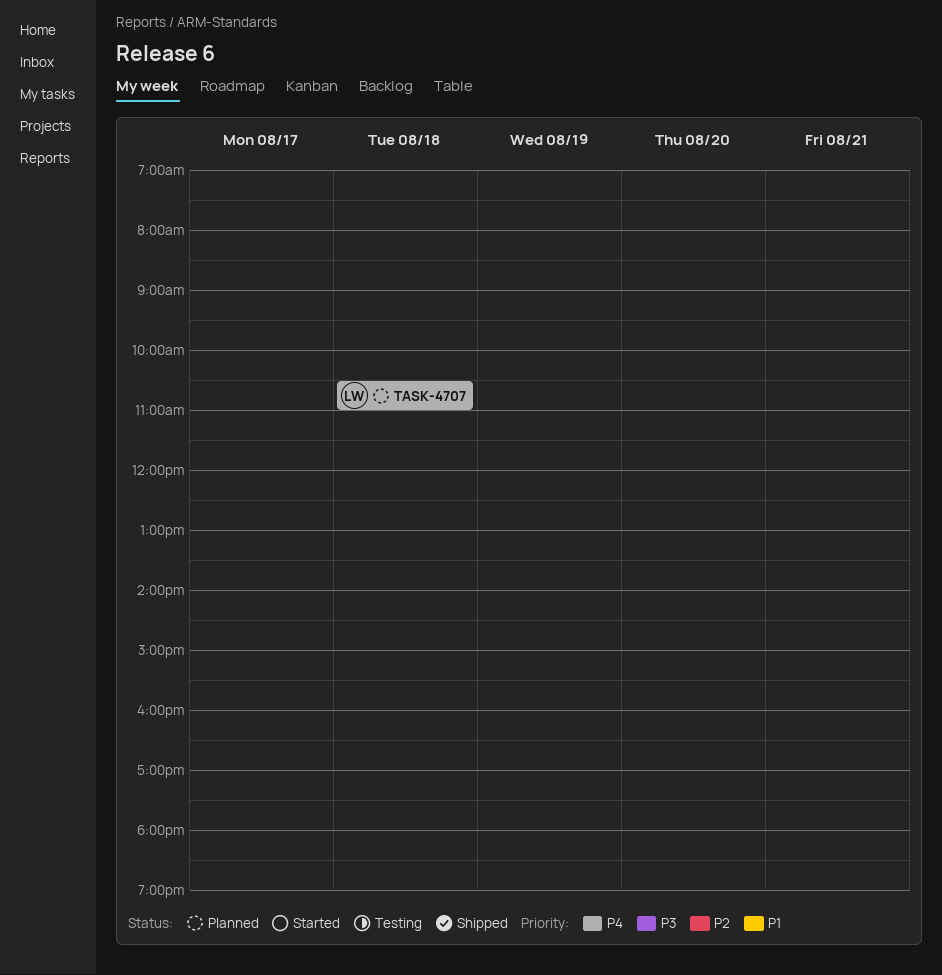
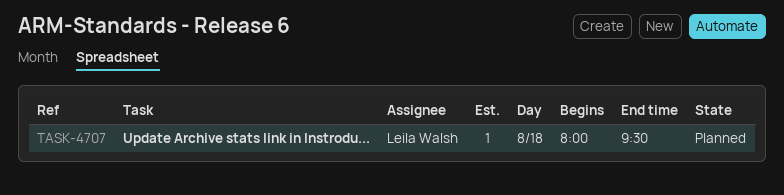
TASK-4707, begins: 10:30 -> 08:00
TASK-4707, ends: 11:00 -> 09:30

